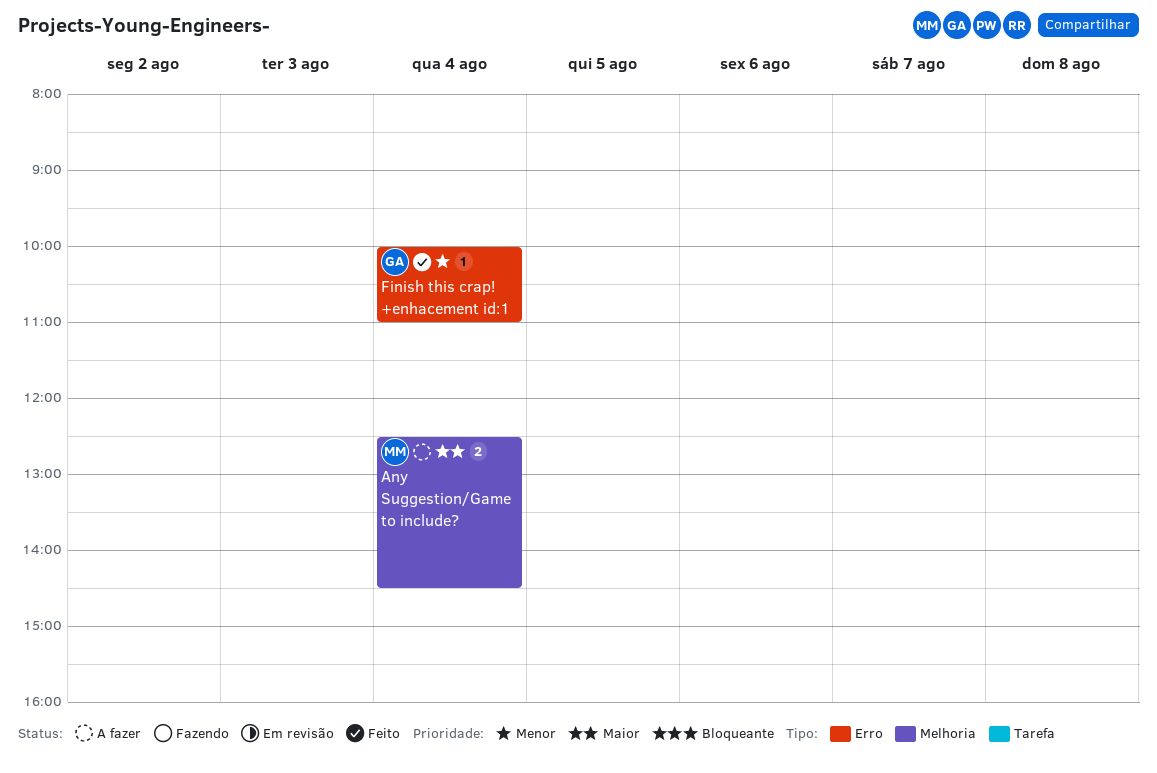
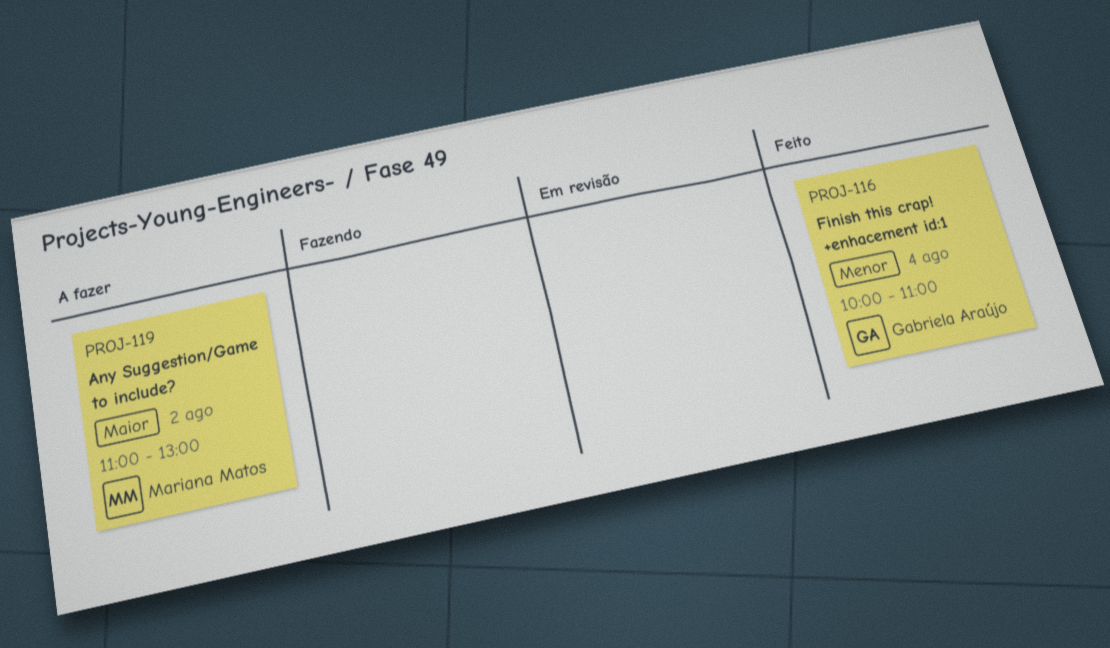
Any Suggestion/Game to include?, day: Aug 4 -> Aug 2
Any Suggestion/Game to include?, begins: 12:30 -> 11:00
Any Suggestion/Game to include?, ends: 14:30 -> 13:00

